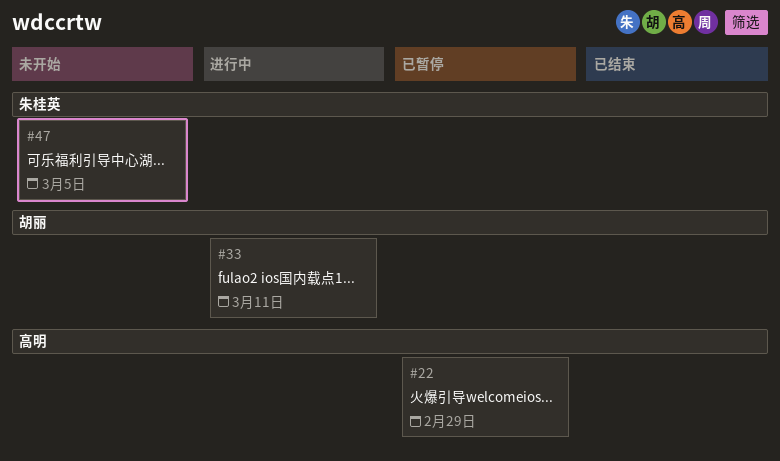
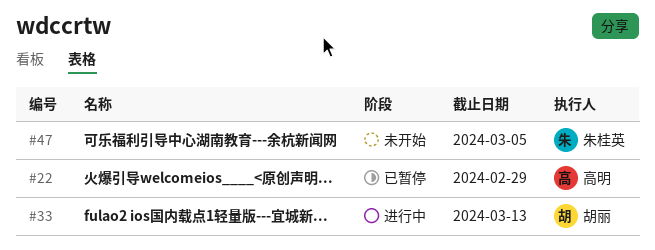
#33, due: Mar 11 -> Mar 13

